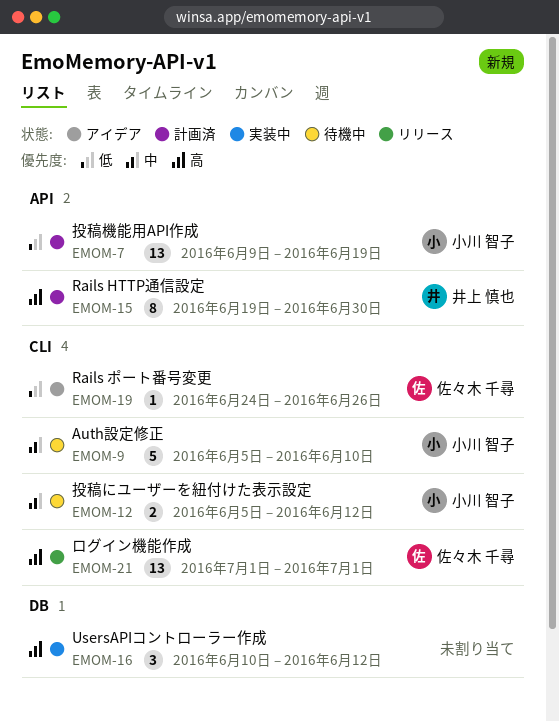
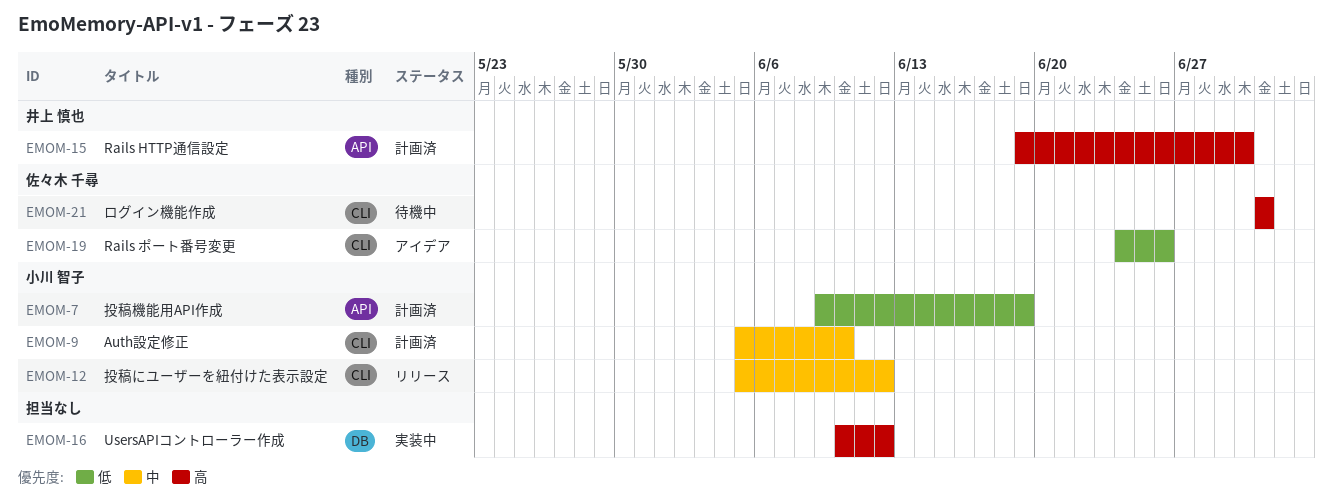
EMOM-9, status: 待機中 -> 計画済
EMOM-12, status: 待機中 -> リリース
EMOM-21, status: リリース -> 待機中

